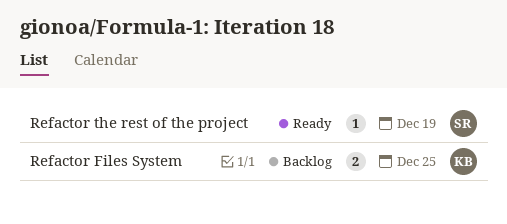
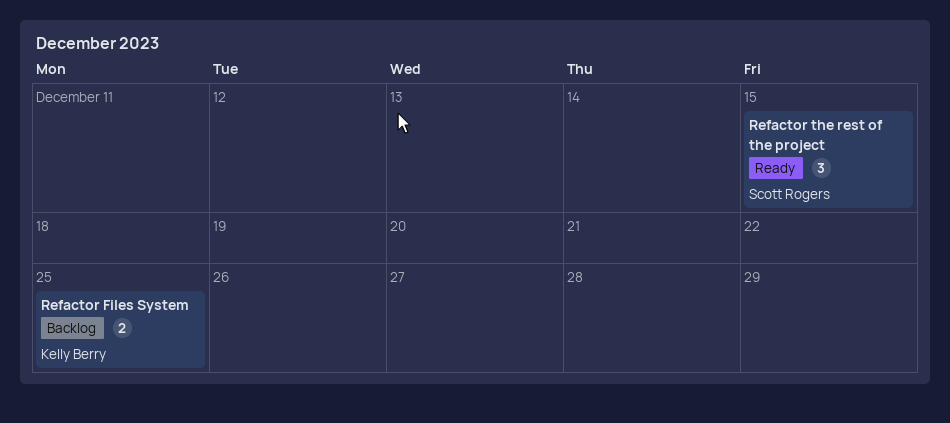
Refactor the rest of the project, estimate: 1 -> 3
Refactor the rest of the project, due: Dec 19 -> Dec 15

